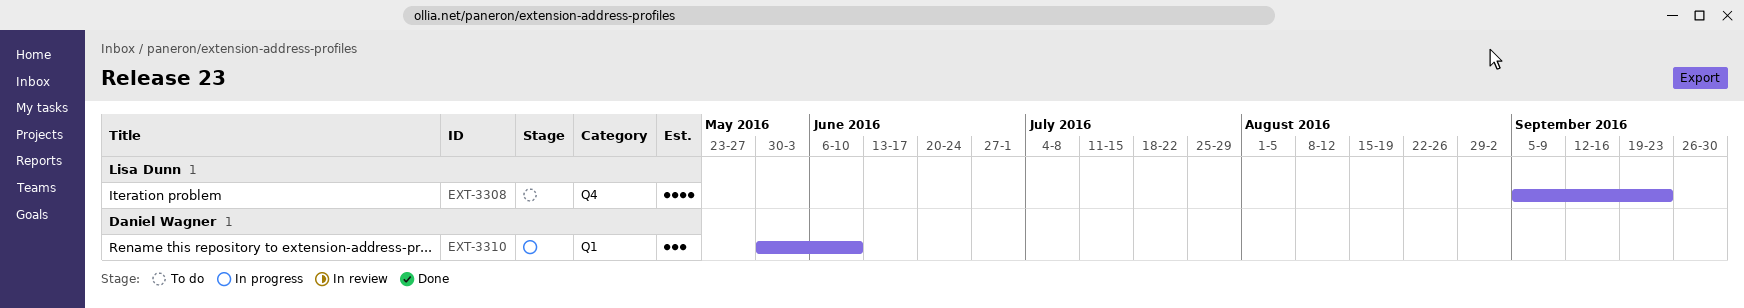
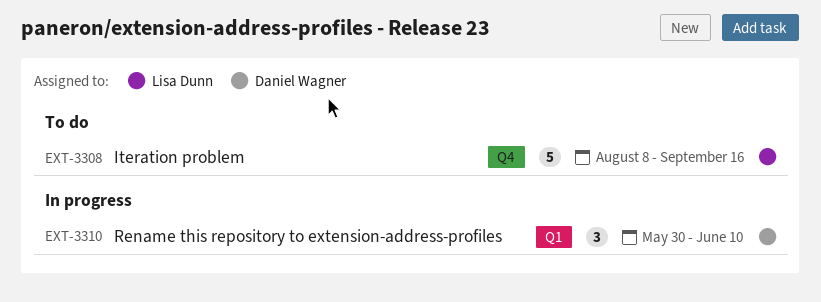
EXT-3308, estimate: 4 -> 5
EXT-3308, start: Sep 5 -> Aug 8
EXT-3308, due: Sep 23 -> Sep 16

